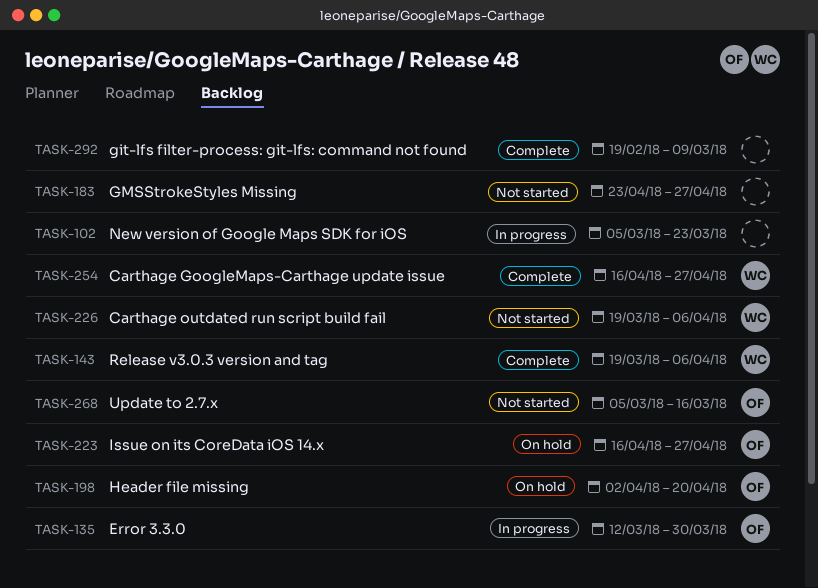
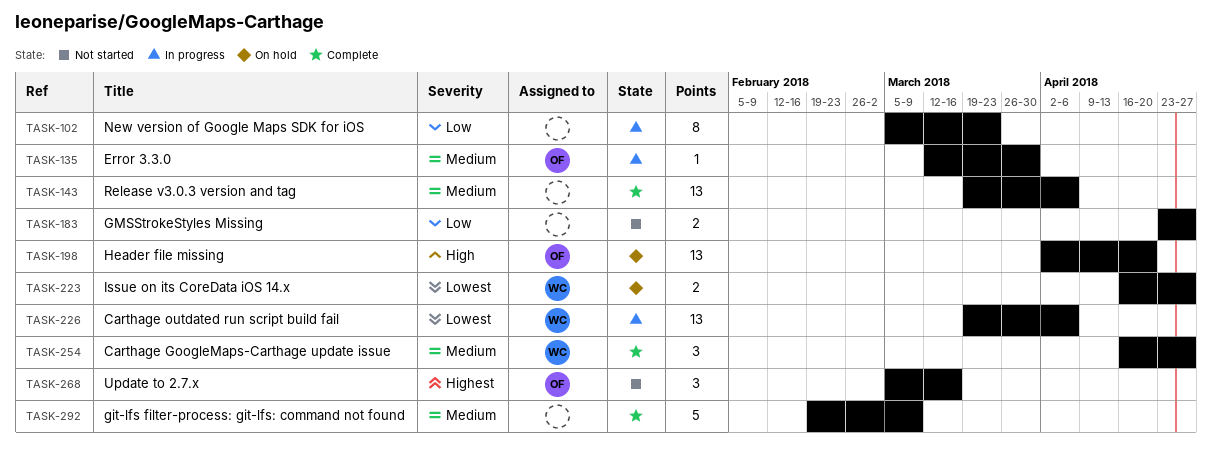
TASK-143, owner: WC -> none
TASK-223, owner: OF -> WC
TASK-226, status: Not started -> In progress

